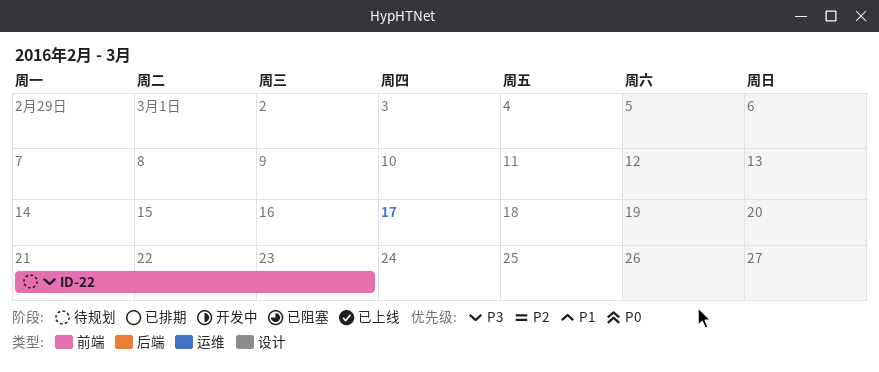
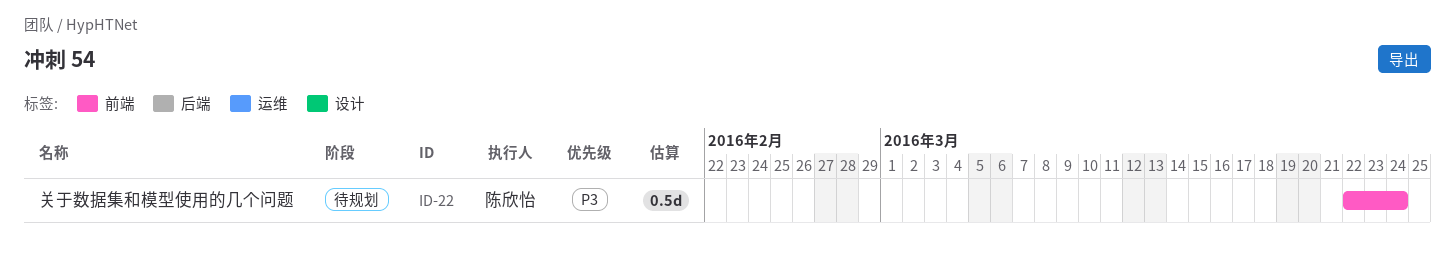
ID-22, start: Mar 21 -> Mar 22
ID-22, due: Mar 23 -> Mar 24

